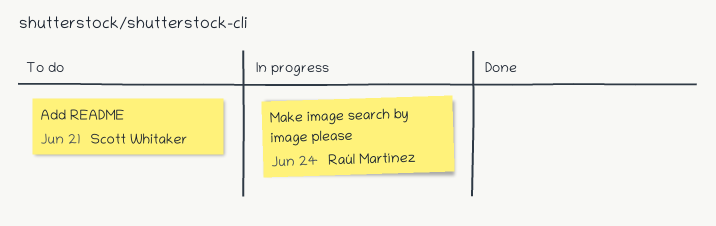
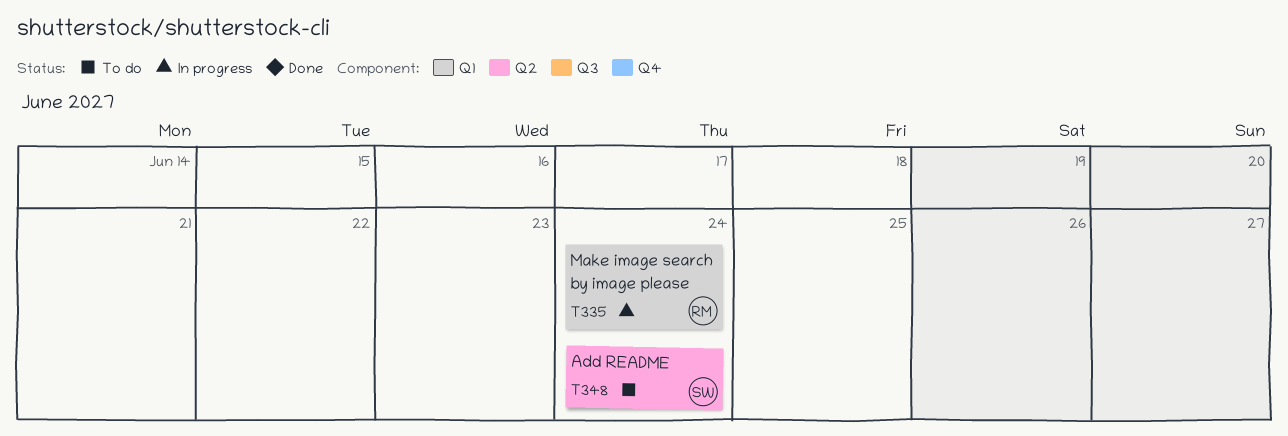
Add README, due: Jun 21 -> Jun 24

